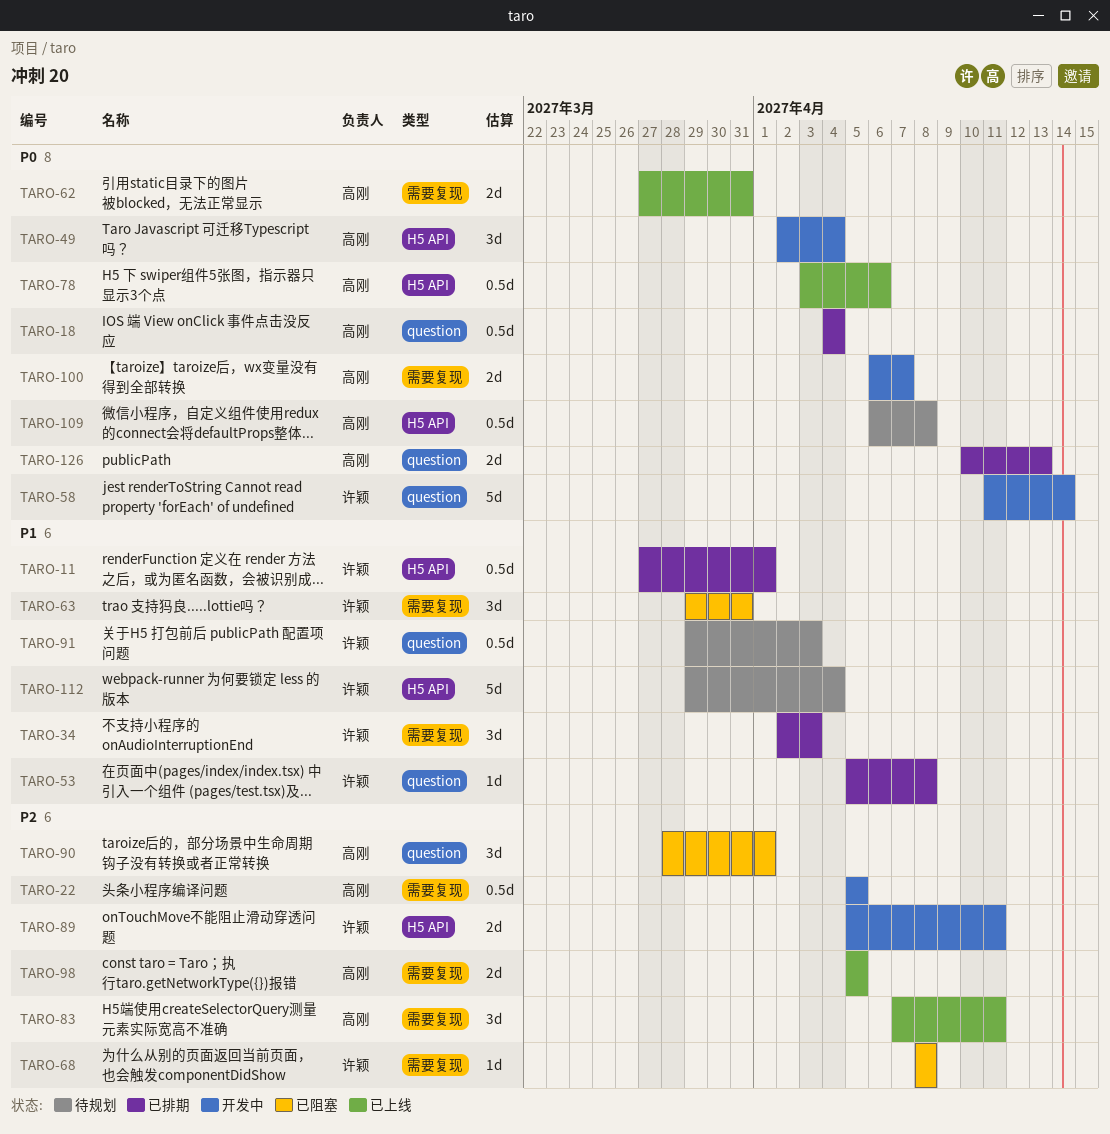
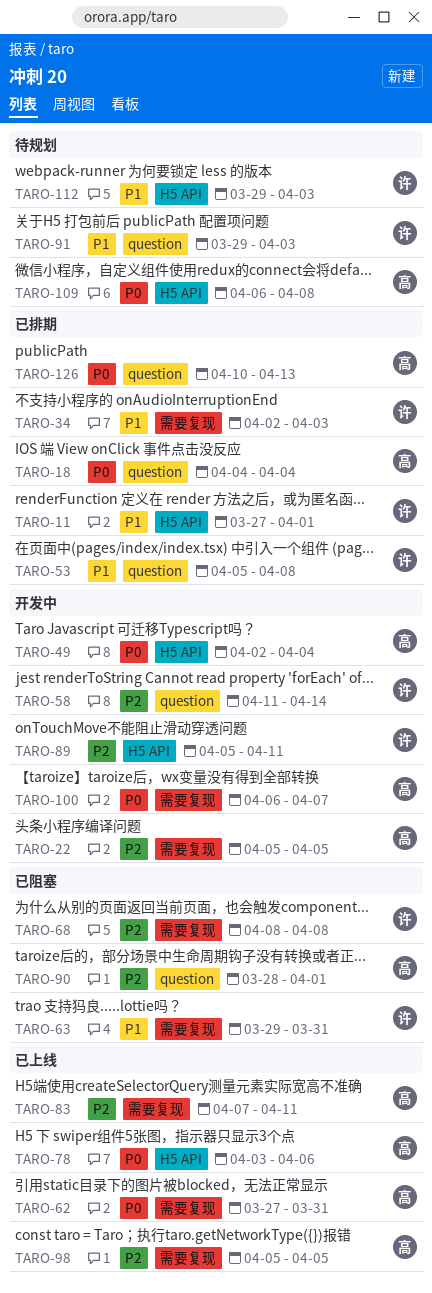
TARO-58, priority: P0 -> P2
TARO-112, due: Apr 4 -> Apr 3

